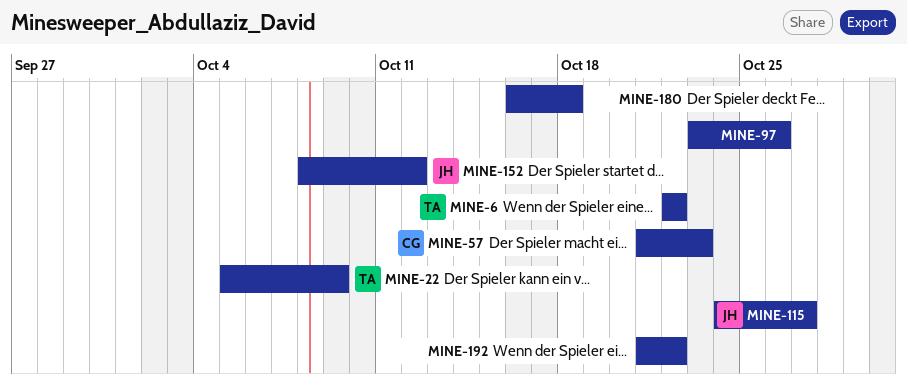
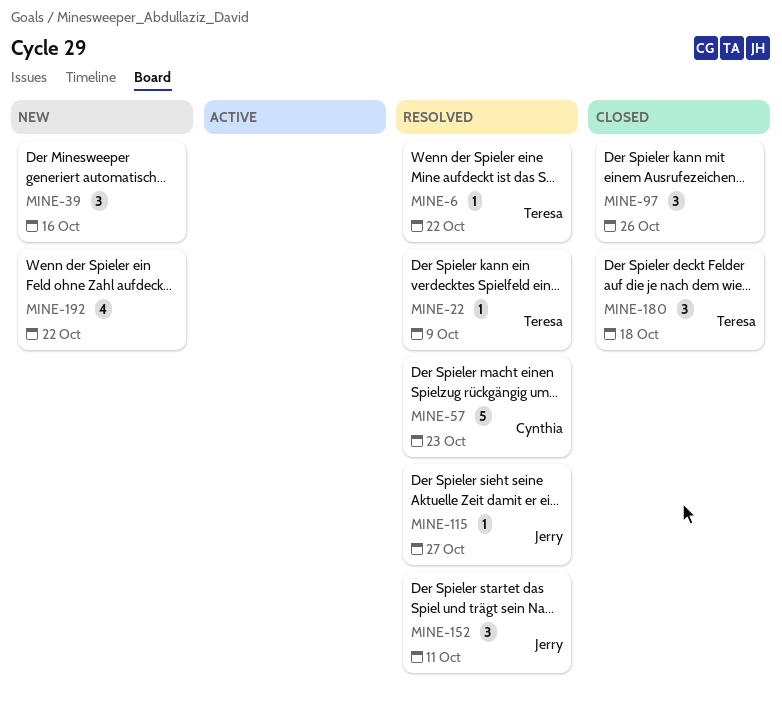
MINE-39: none -> present
MINE-152, due: Oct 12 -> Oct 11
MINE-180, owner: none -> Teresa

